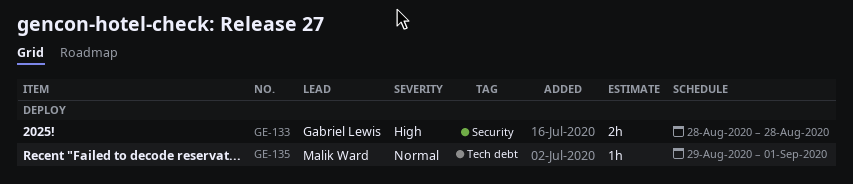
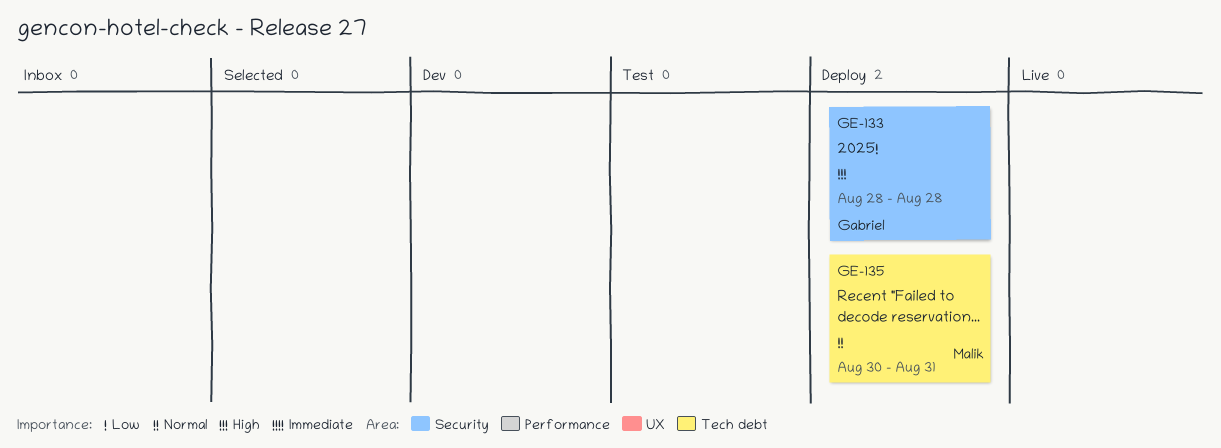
GE-135, start: Aug 29 -> Aug 30
GE-135, due: Sep 1 -> Aug 31

